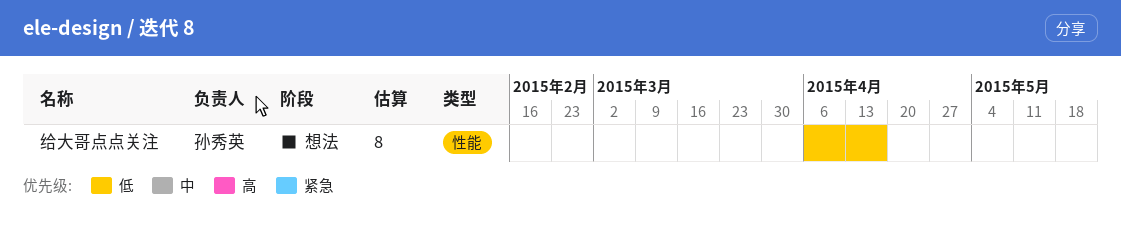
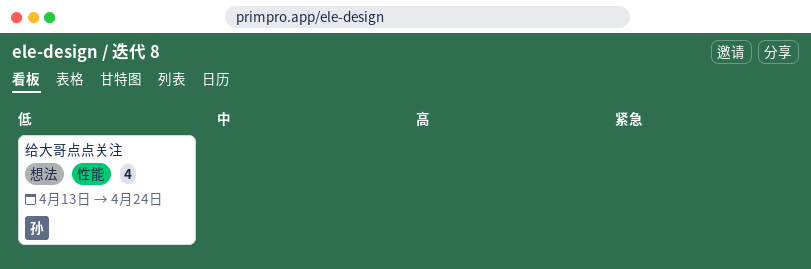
给大哥点点关注, estimate: 8 -> 4
给大哥点点关注, start: Apr 6 -> Apr 13
给大哥点点关注, due: Apr 17 -> Apr 24

